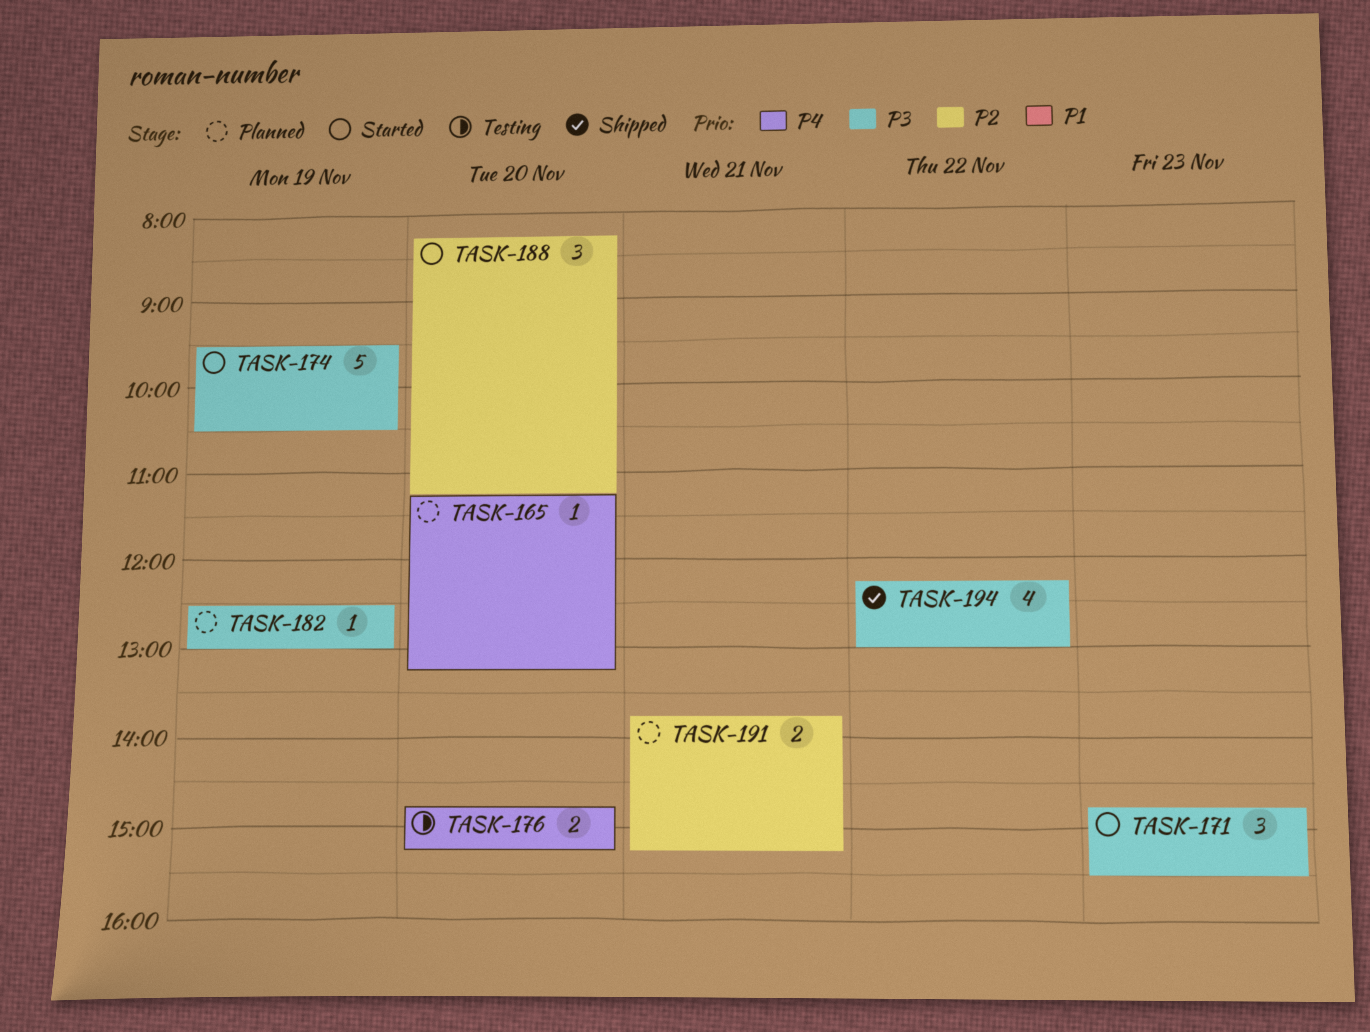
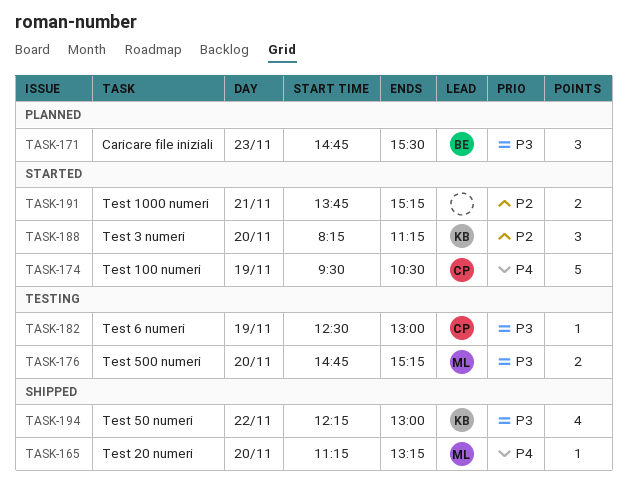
TASK-165, status: Planned -> Shipped
TASK-171, status: Started -> Planned
TASK-174, priority: P3 -> P4
TASK-176, priority: P4 -> P3
TASK-182, status: Planned -> Testing
TASK-191, status: Planned -> Started

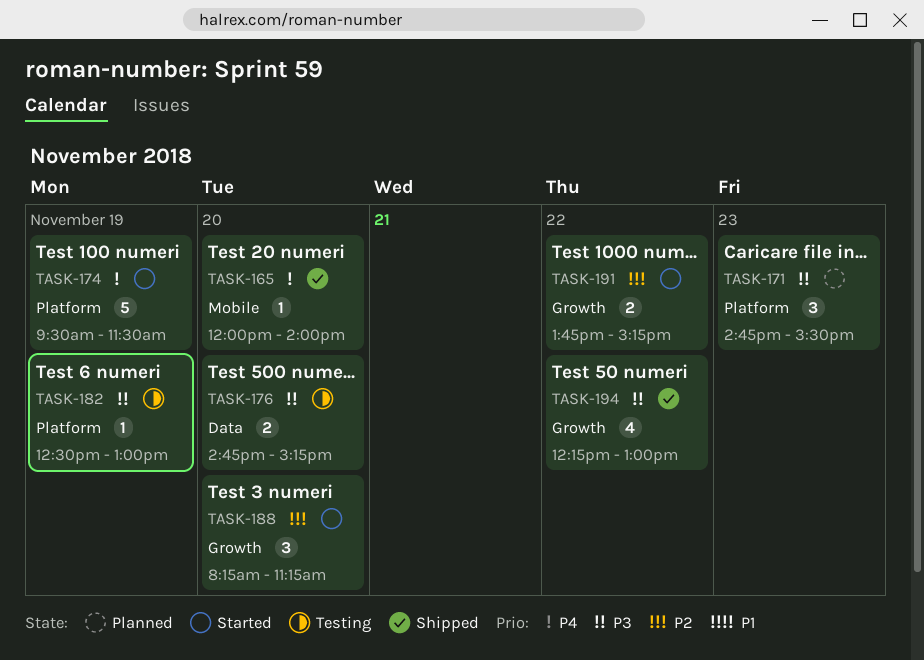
TASK-165, begins: 11:15 -> 12:00
TASK-165, ends: 13:15 -> 14:00
TASK-174, ends: 10:30 -> 11:30
TASK-191, day: Nov 21 -> Nov 22

